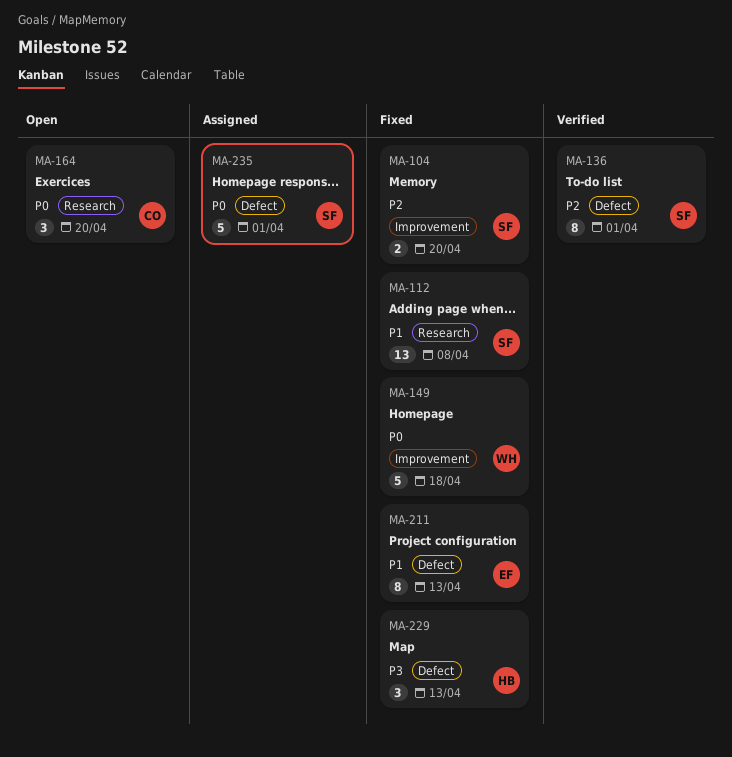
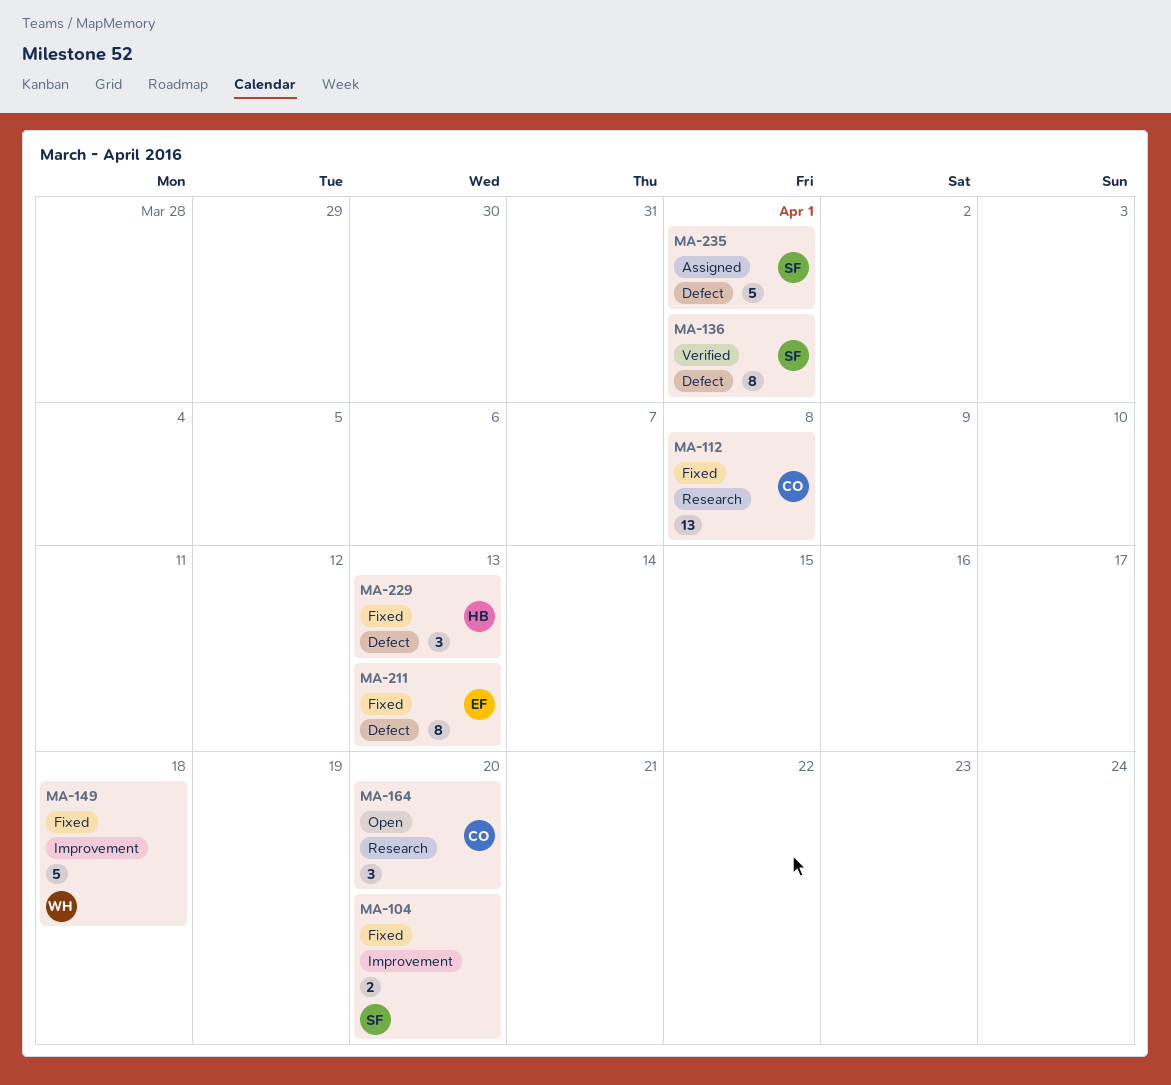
MA-112, owner: SF -> CO

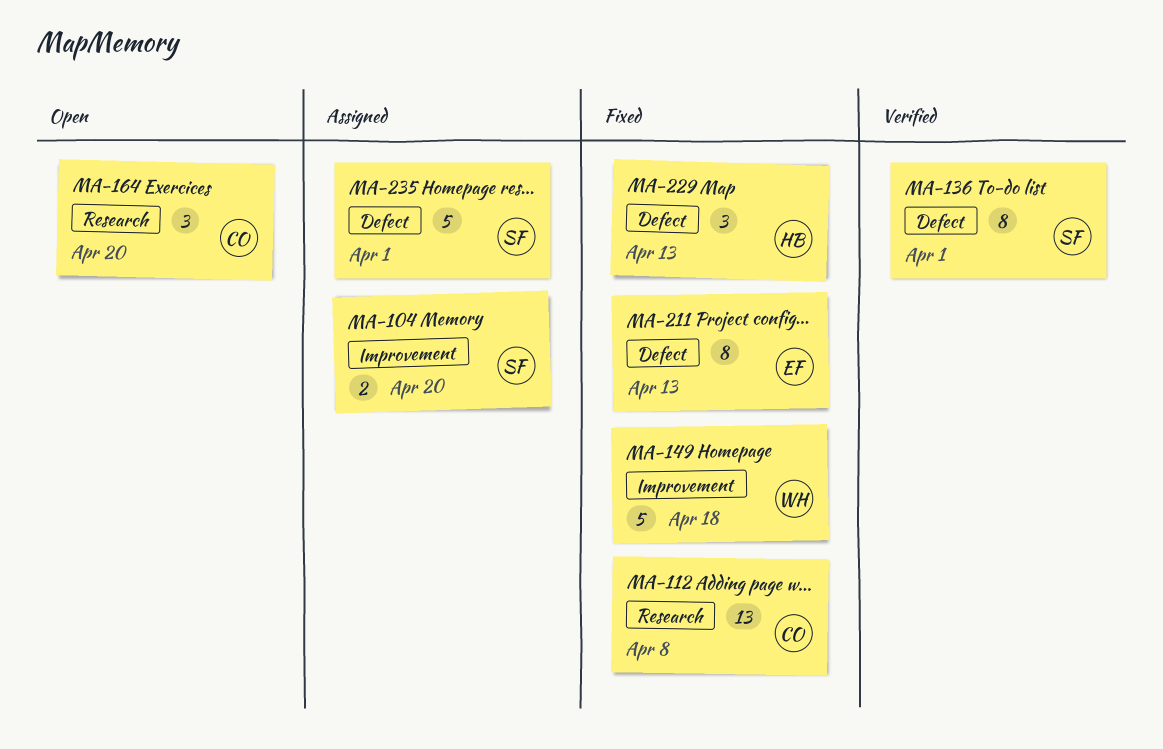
MA-104, status: Fixed -> Assigned

